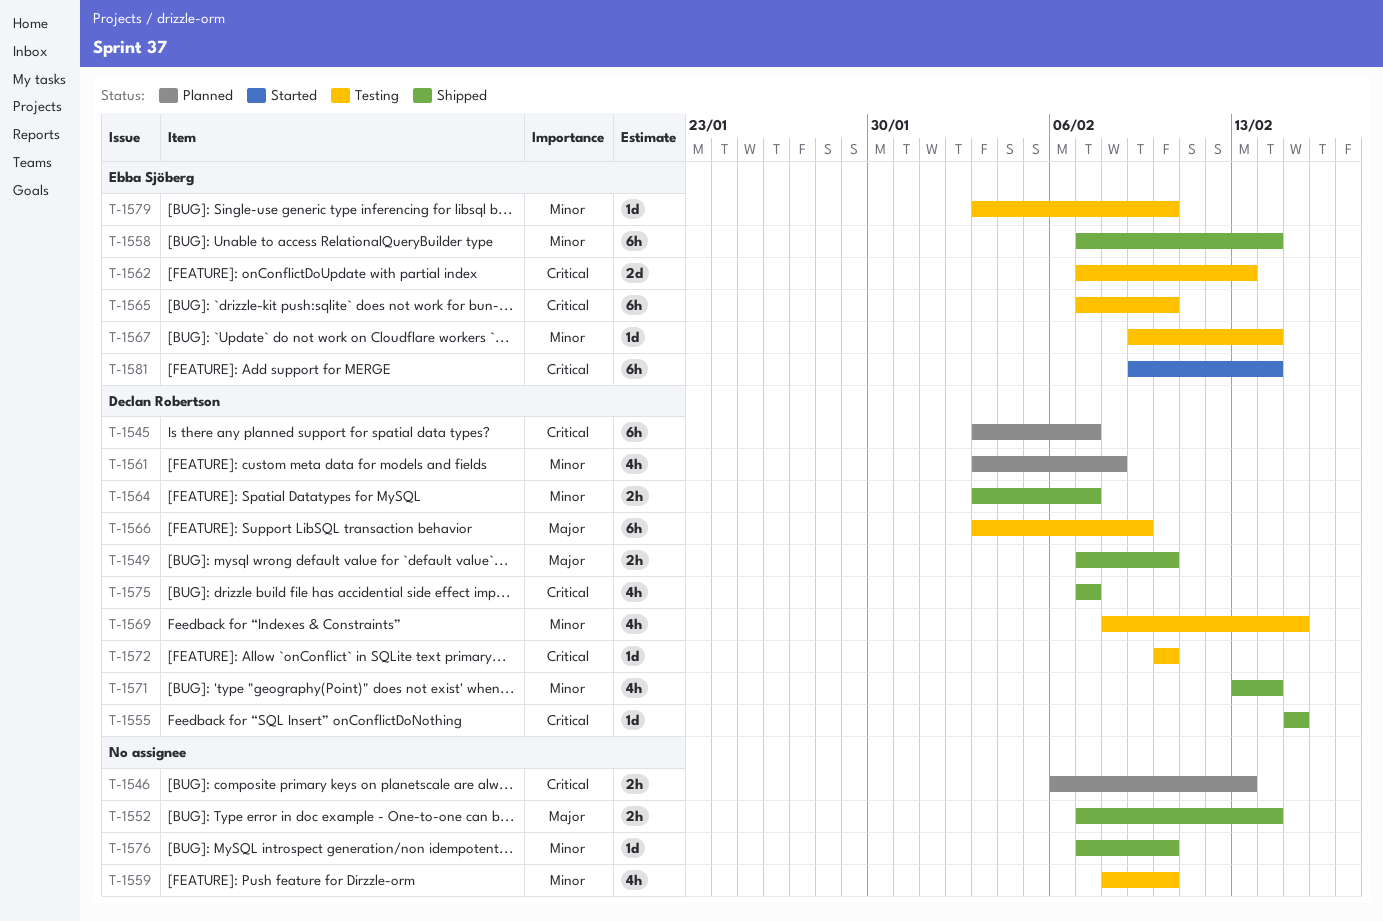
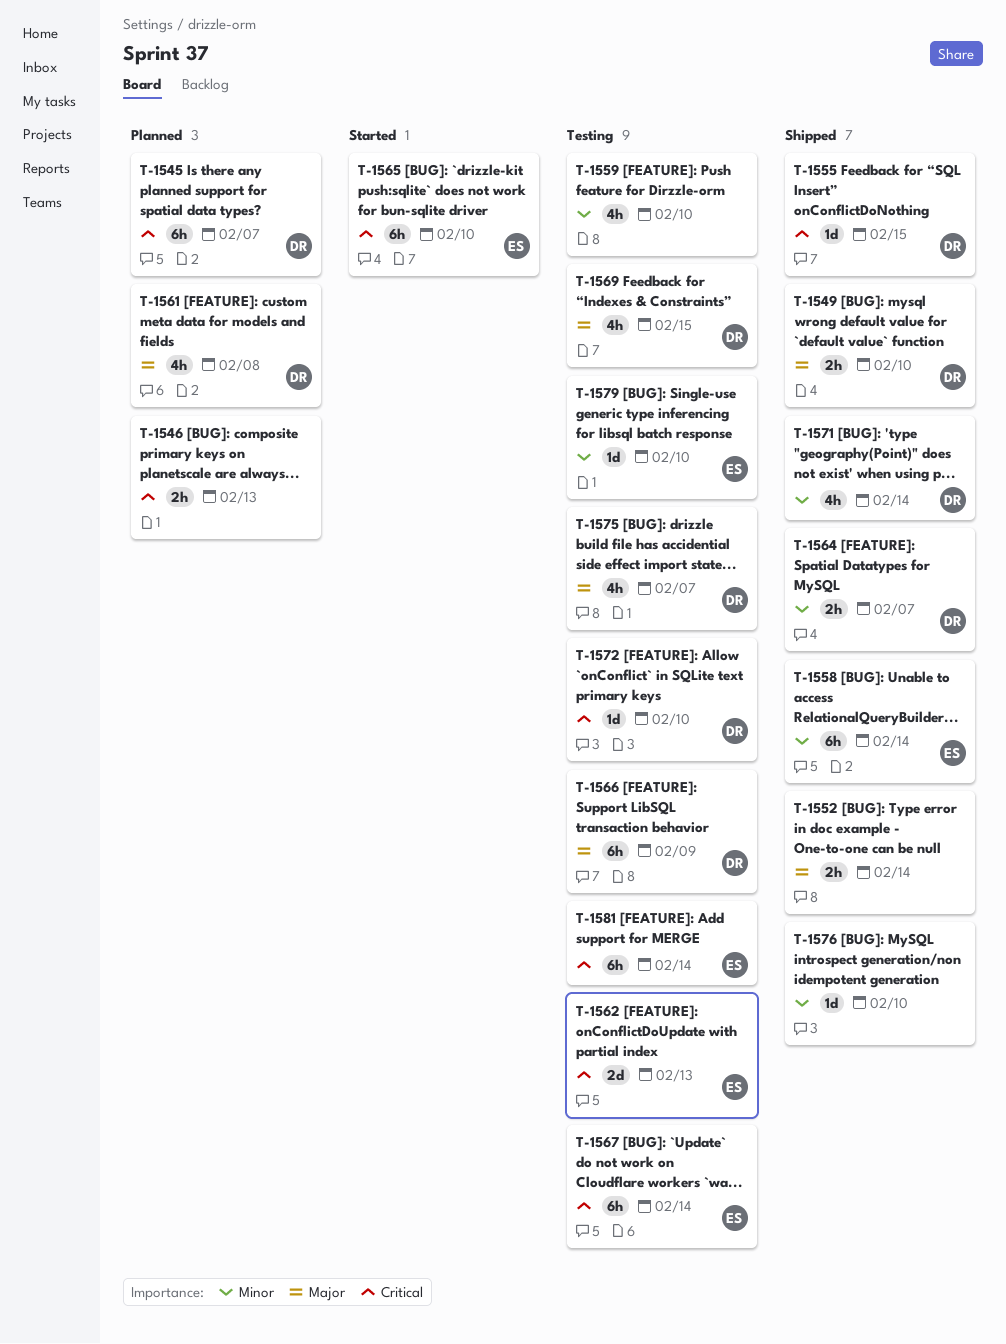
T-1561, priority: Minor -> Major
T-1565, status: Testing -> Started
T-1567, priority: Minor -> Critical
T-1567, estimate: 1d -> 6h
T-1569, priority: Minor -> Major
T-1575, status: Shipped -> Testing
T-1575, priority: Critical -> Major
T-1581, status: Started -> Testing

